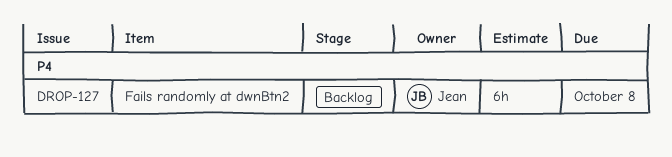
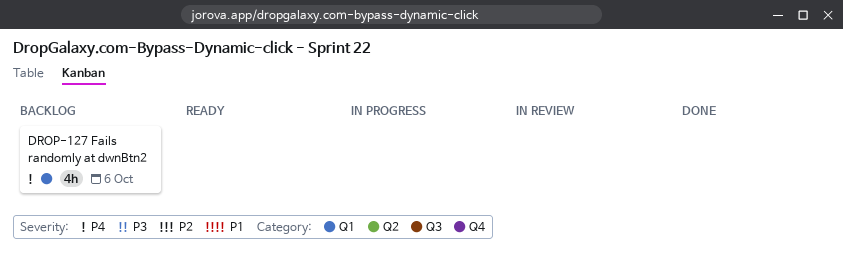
DROP-127, estimate: 6h -> 4h
DROP-127, due: Oct 8 -> Oct 6

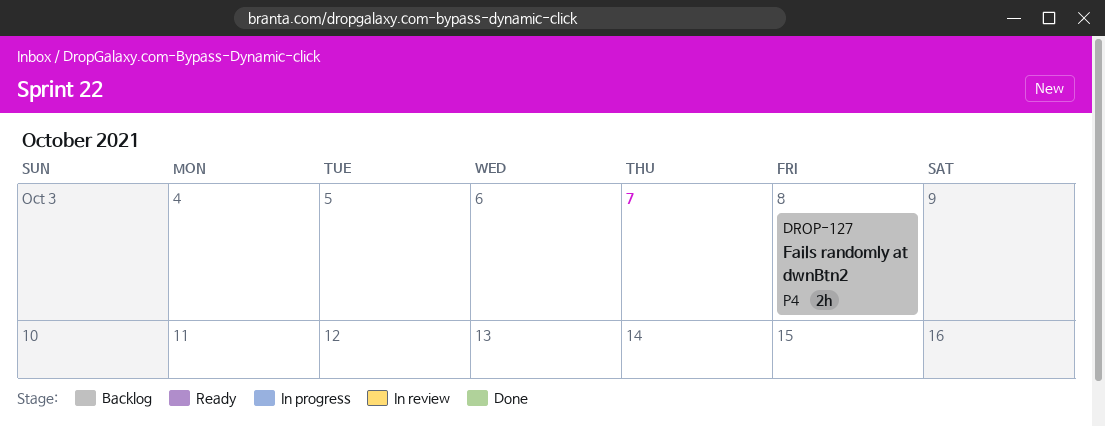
DROP-127, estimate: 4h -> 2h
DROP-127, due: Oct 6 -> Oct 8

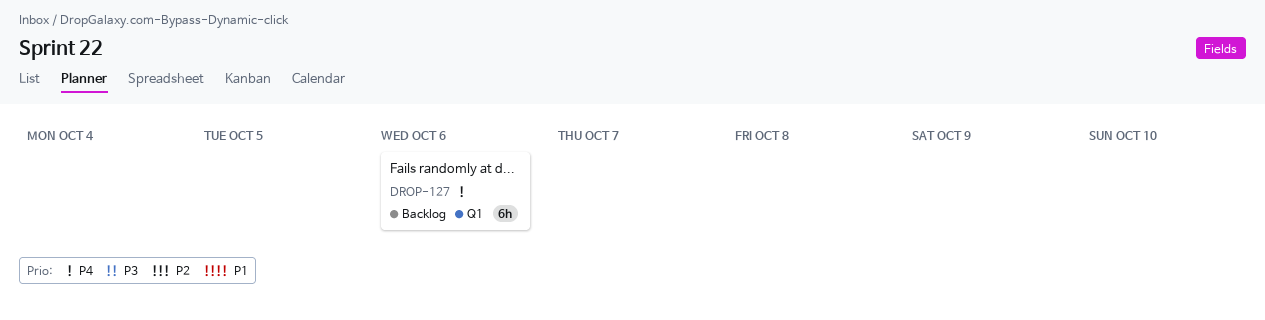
DROP-127, estimate: 2h -> 6h
DROP-127, due: Oct 8 -> Oct 6

